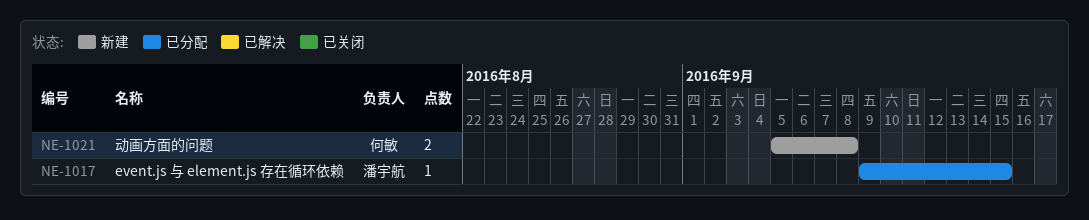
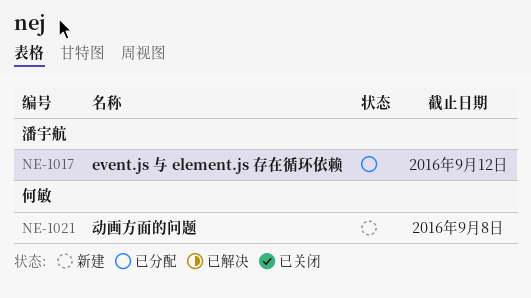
NE-1017, due: Sep 15 -> Sep 12

